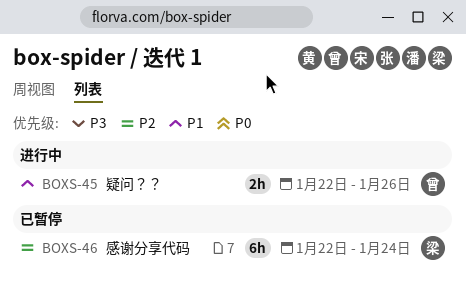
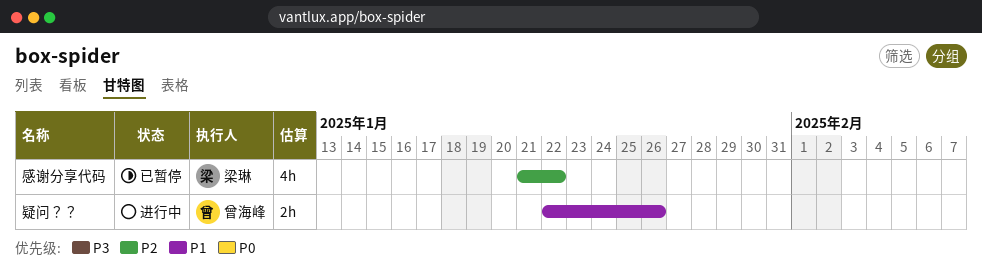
感谢分享代码, estimate: 6h -> 4h
感谢分享代码, start: Jan 22 -> Jan 21
感谢分享代码, due: Jan 24 -> Jan 22

